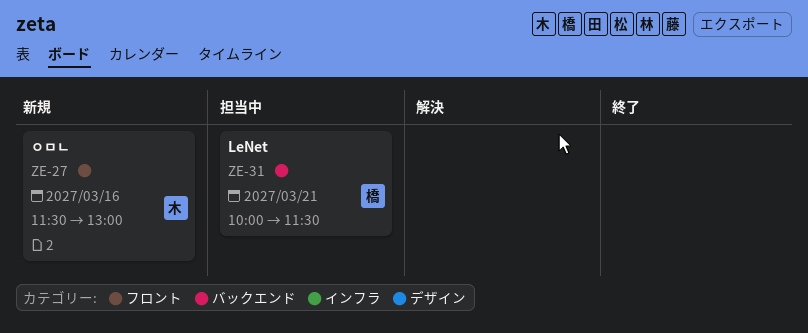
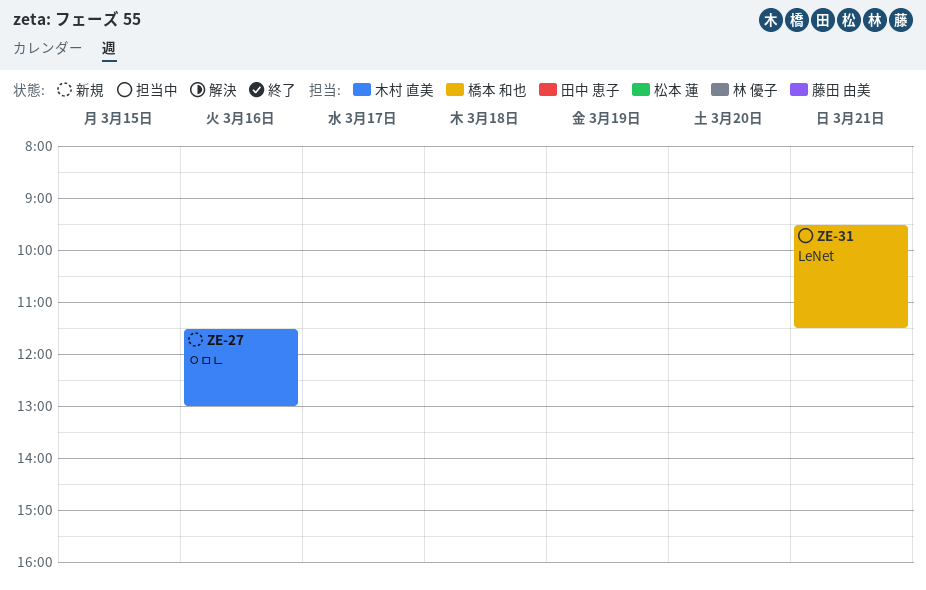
ZE-31, begins: 10:00 -> 09:30

